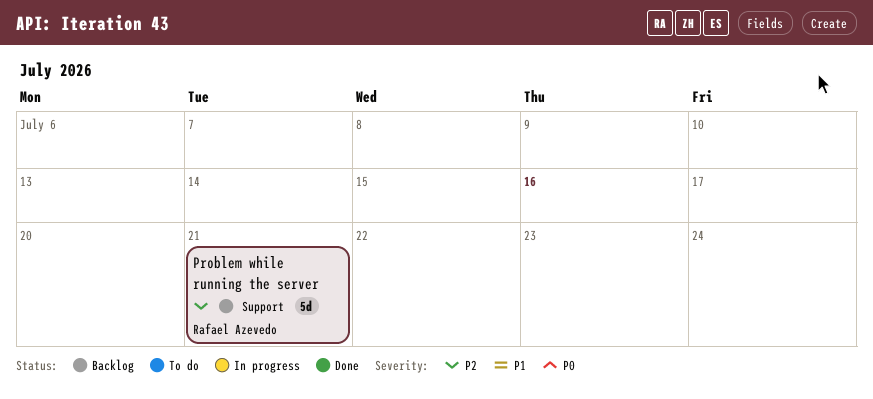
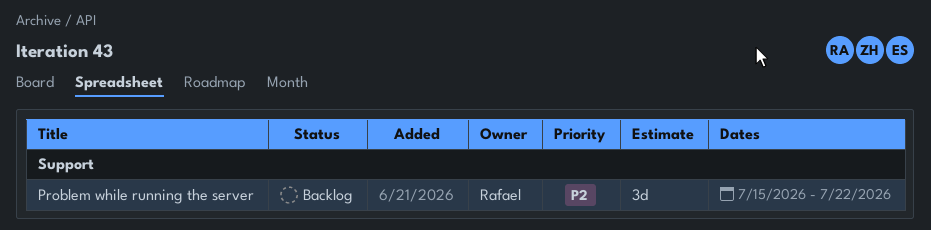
Problem while running the server, estimate: 5d -> 3d
Problem while running the server, due: Jul 21 -> Jul 22

